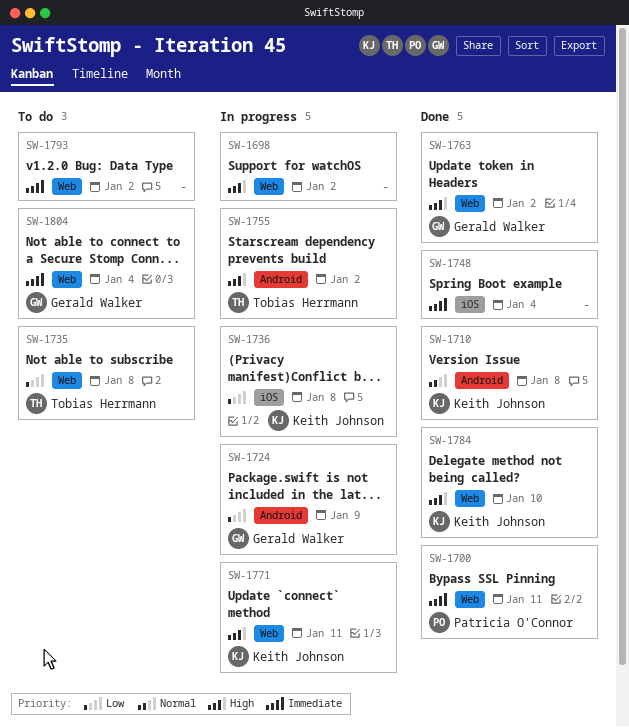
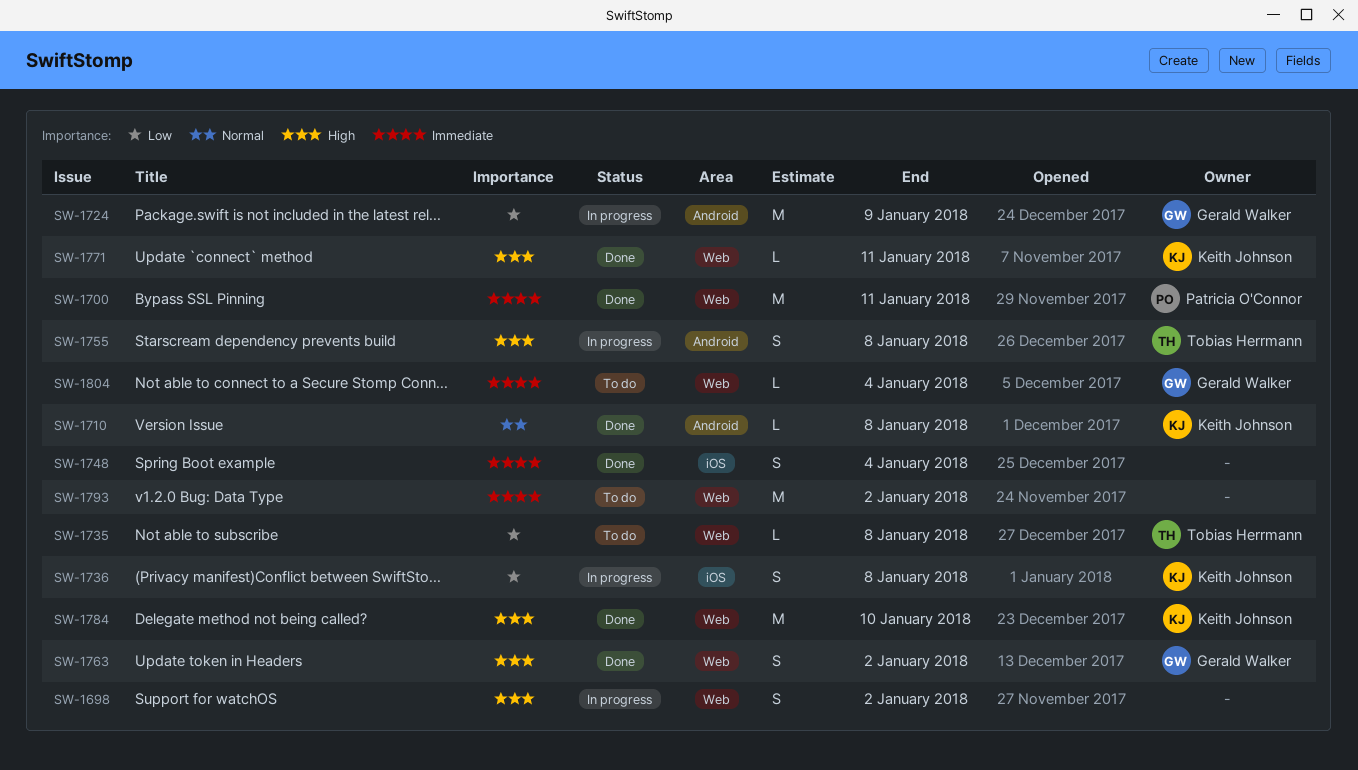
SW-1755, due: Jan 2 -> Jan 8
SW-1771, status: In progress -> Done

